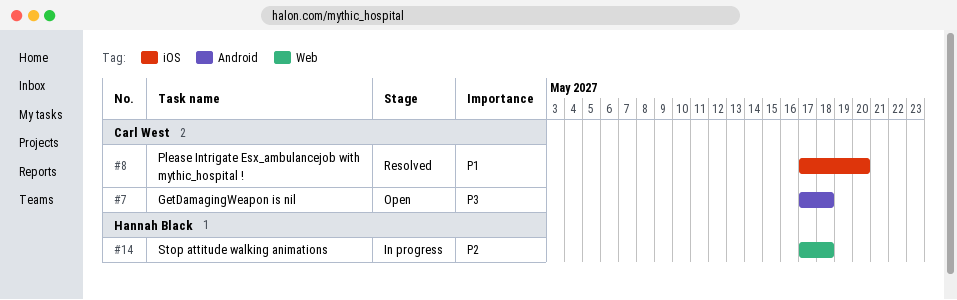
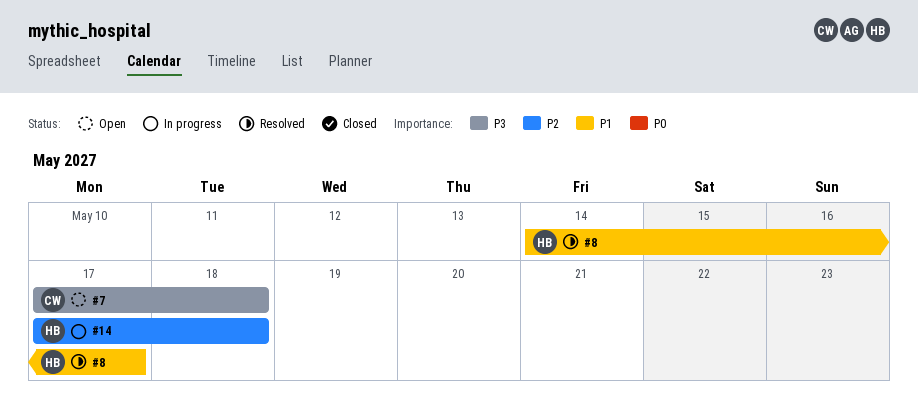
#8, owner: Carl West -> Hannah Black
#8, start: May 17 -> May 14
#8, due: May 20 -> May 17

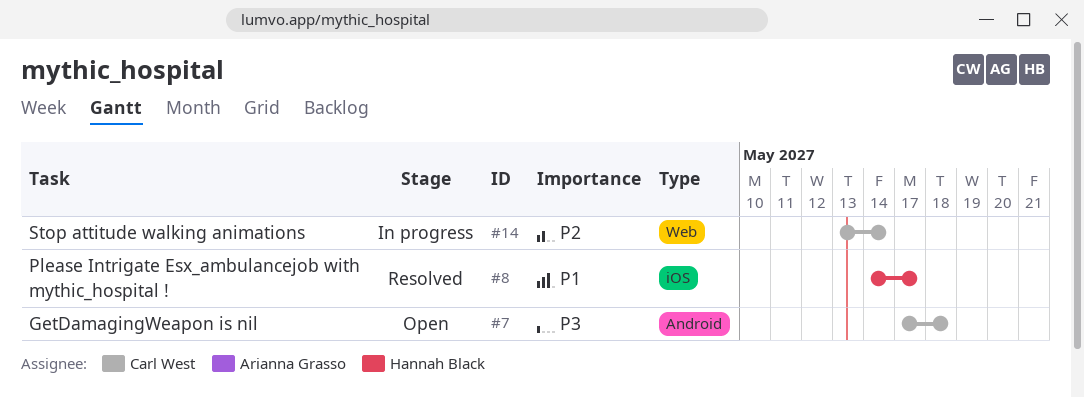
#14, owner: Hannah Black -> Carl West
#14, start: May 17 -> May 13
#14, due: May 18 -> May 14

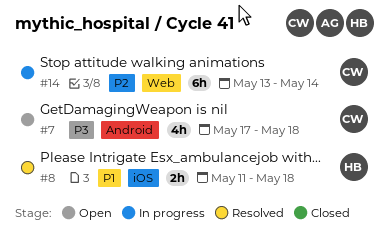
#8, start: May 14 -> May 11
#8, due: May 17 -> May 18

